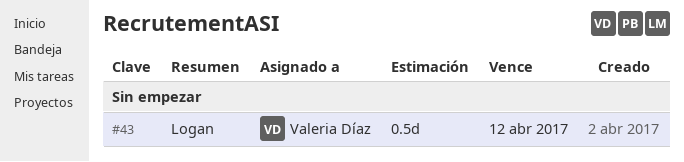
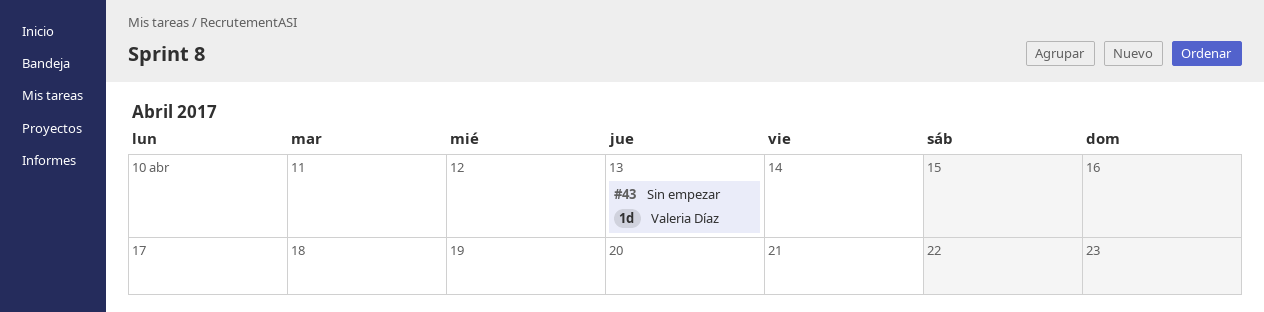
#43, estimate: 0.5d -> 1d
#43, due: Apr 12 -> Apr 13

